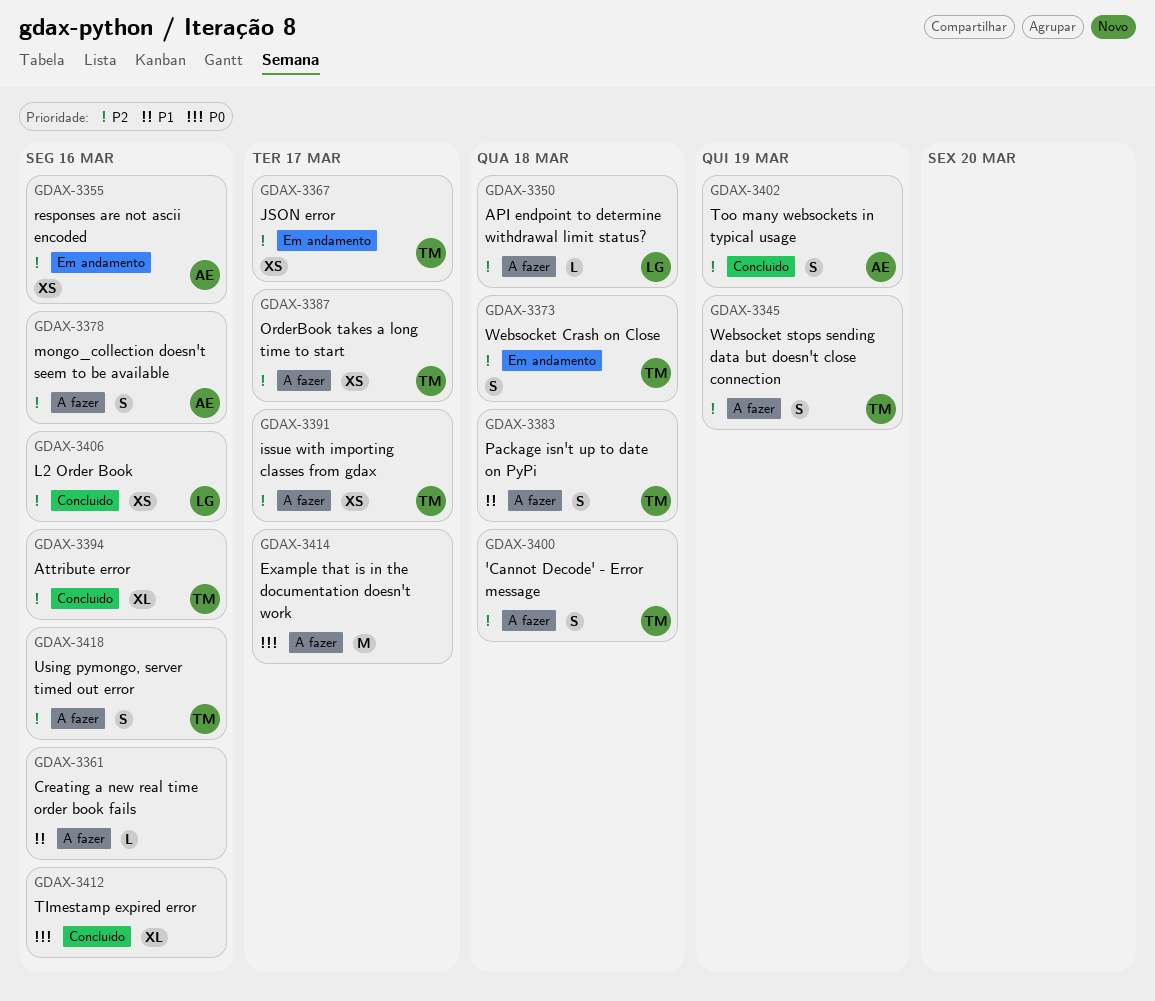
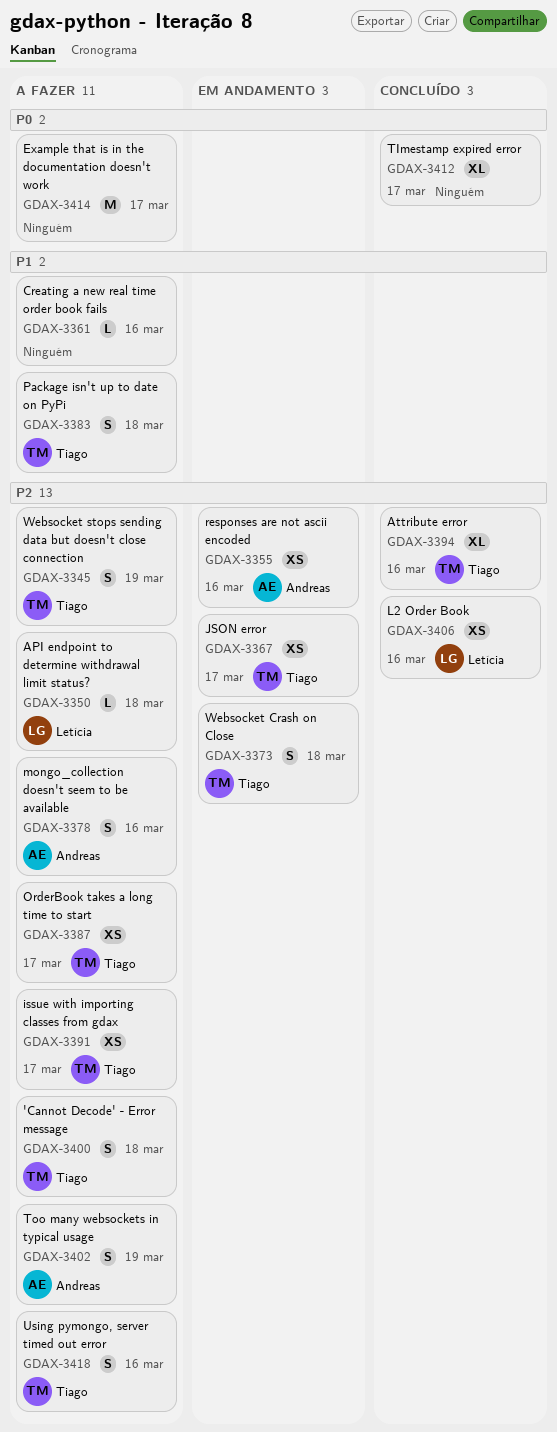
GDAX-3402, status: Concluído -> A fazer
GDAX-3412, due: Mar 16 -> Mar 17

